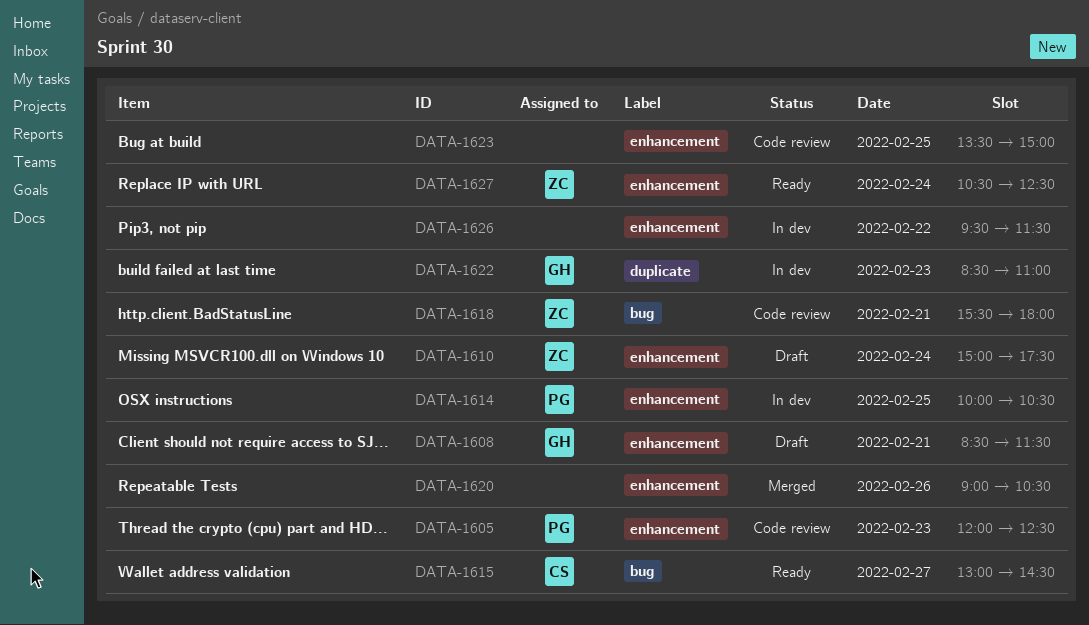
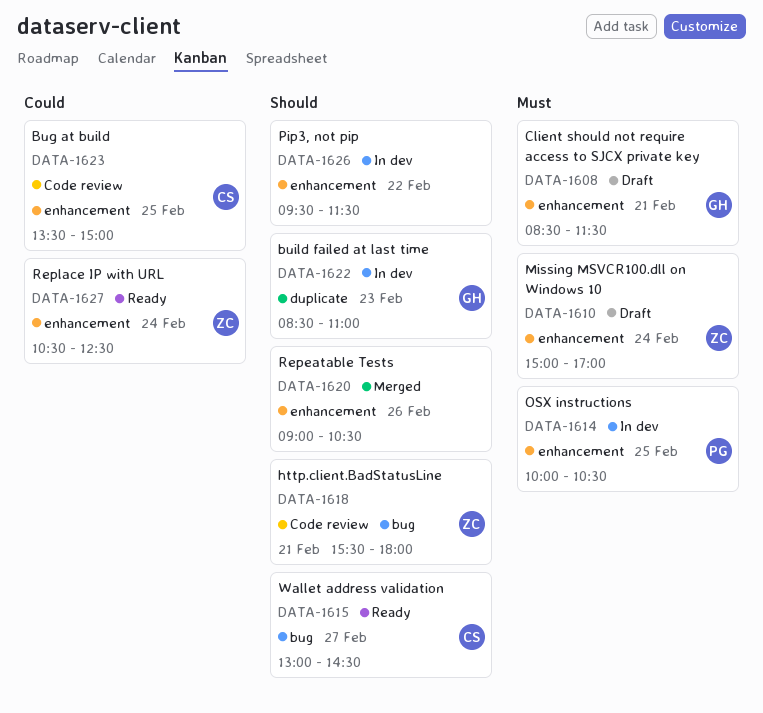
DATA-1605: present -> none
DATA-1610, ends: 17:30 -> 17:00
DATA-1623, owner: none -> CS

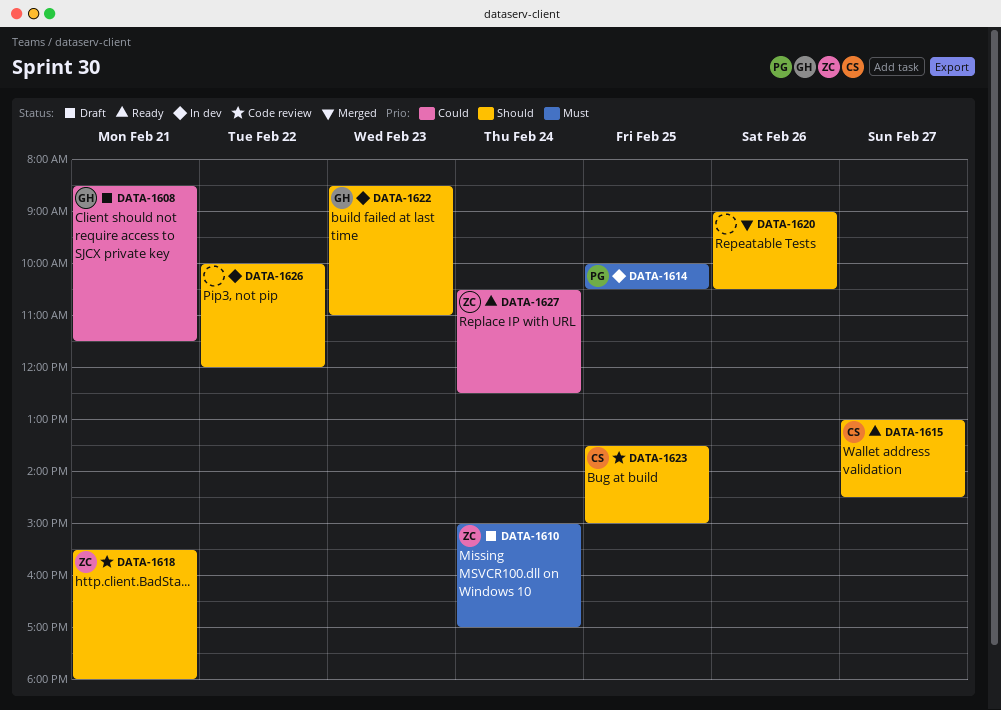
DATA-1608, priority: Must -> Could
DATA-1623, priority: Could -> Should
DATA-1626, begins: 09:30 -> 10:00
DATA-1626, ends: 11:30 -> 12:00

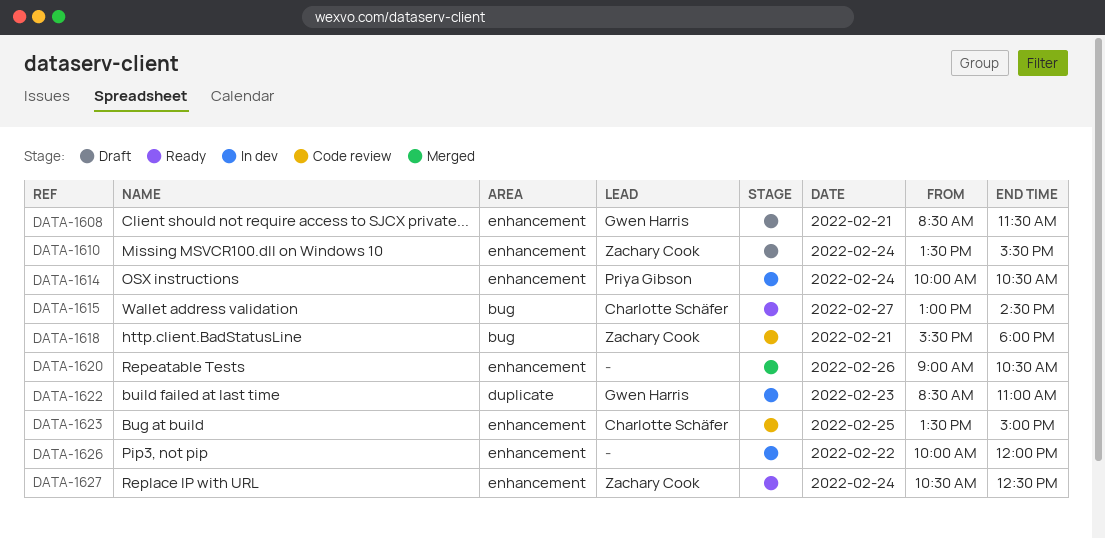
DATA-1610, begins: 15:00 -> 13:30
DATA-1610, ends: 17:00 -> 15:30
DATA-1614, day: Feb 25 -> Feb 24

